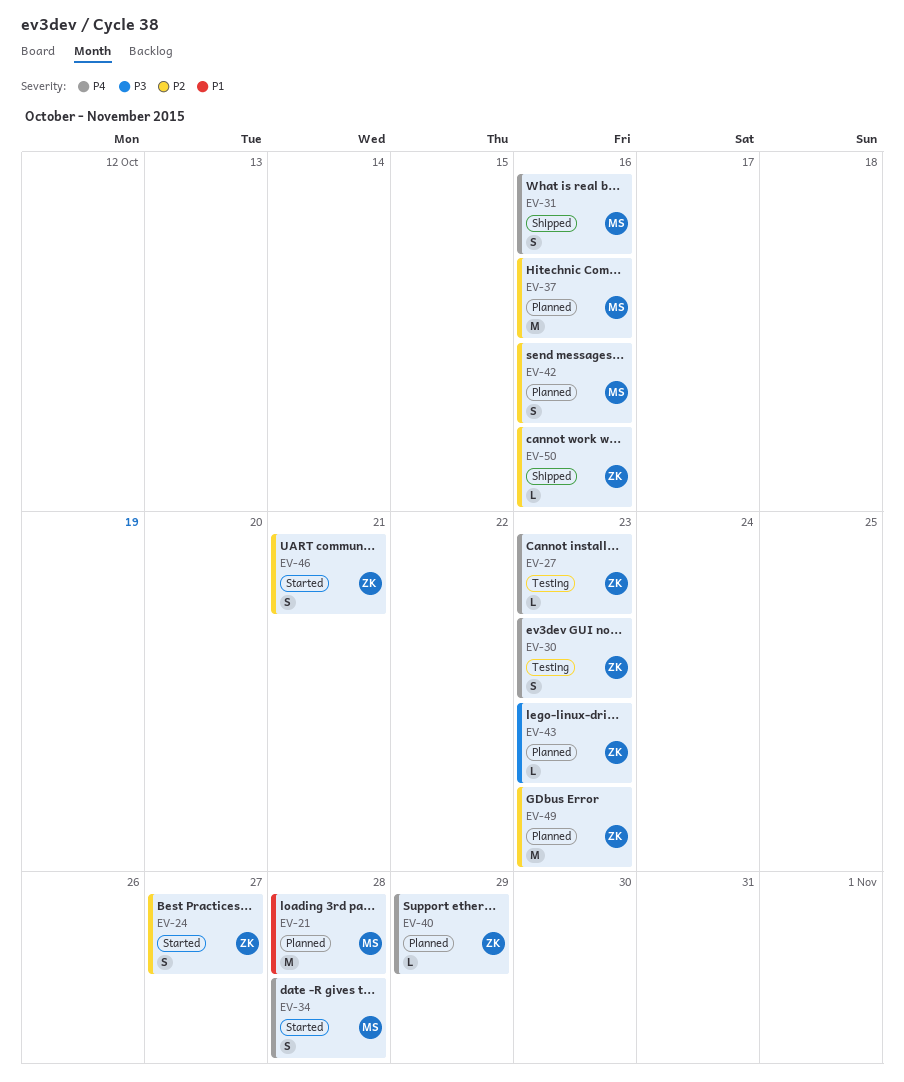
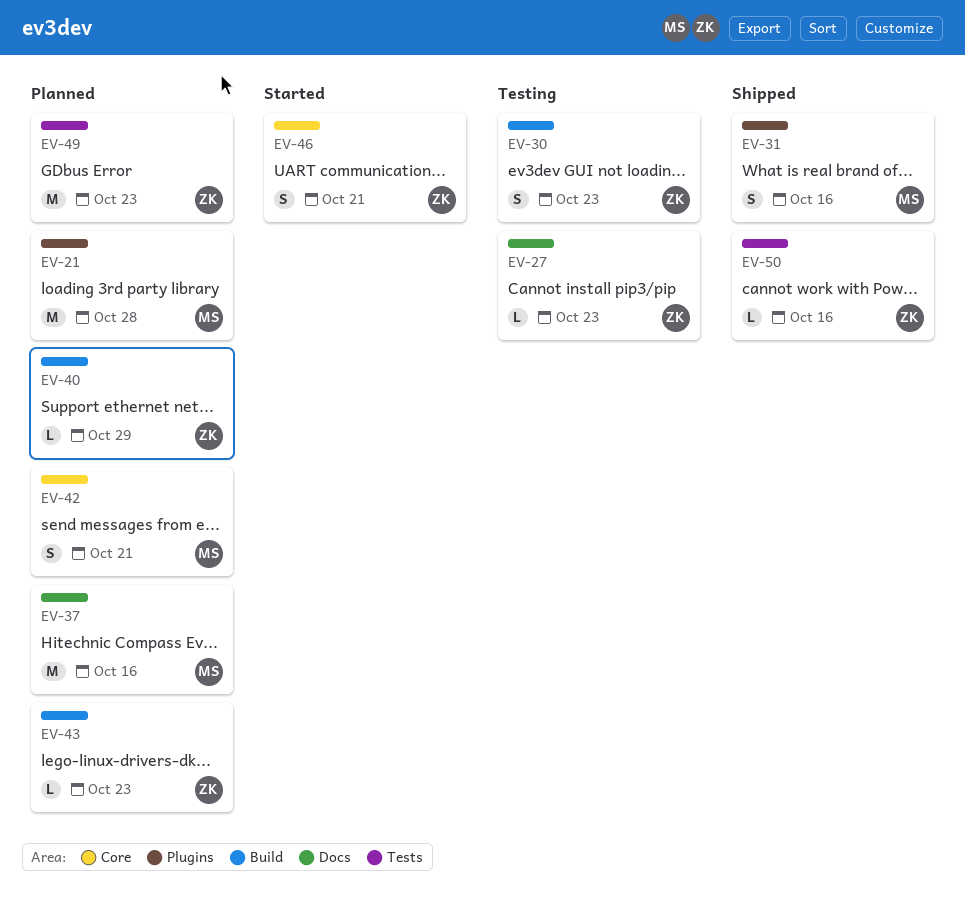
EV-24: present -> none
EV-34: present -> none
EV-42, due: Oct 16 -> Oct 21

